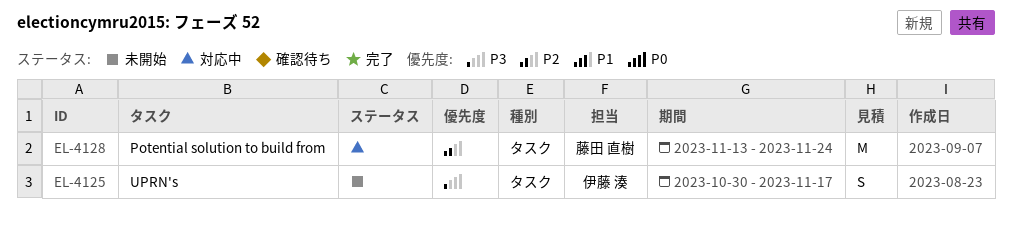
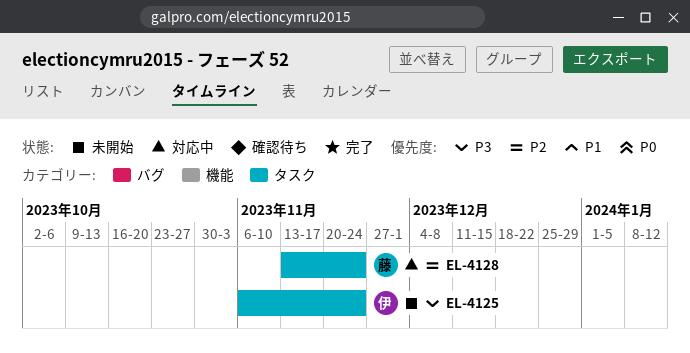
EL-4125, start: Oct 30 -> Nov 6
EL-4125, due: Nov 17 -> Nov 24

